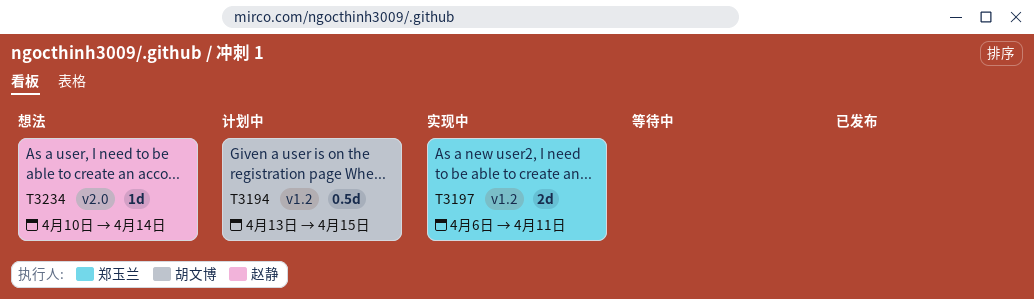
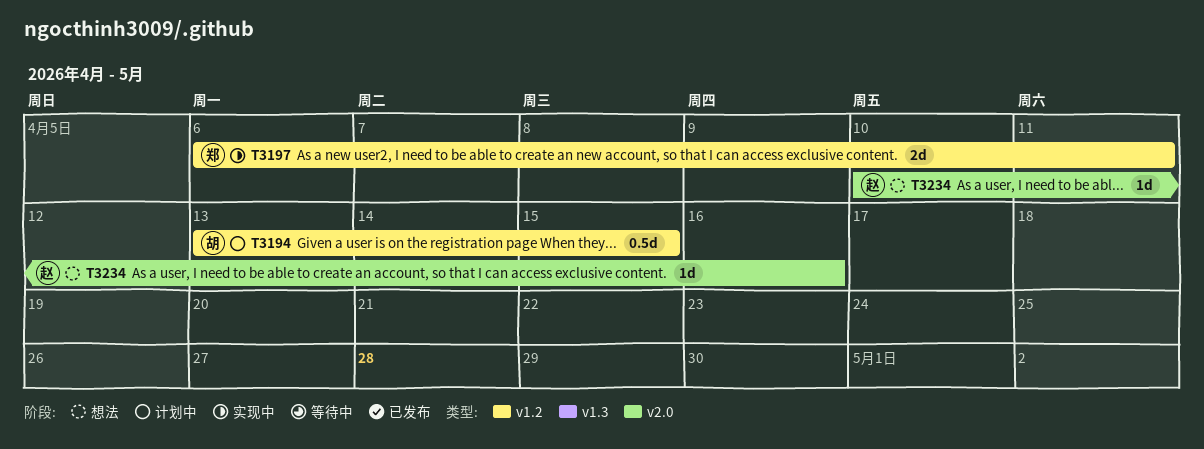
T3234, due: Apr 14 -> Apr 16

